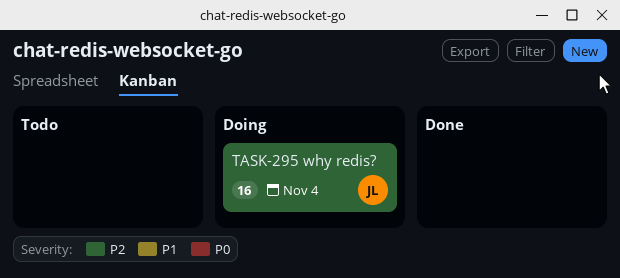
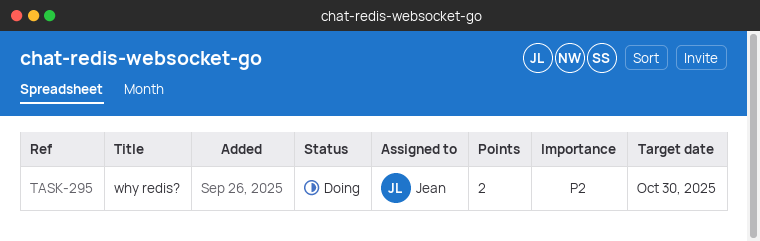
TASK-295, estimate: 16 -> 2
TASK-295, due: Nov 4 -> Oct 30

